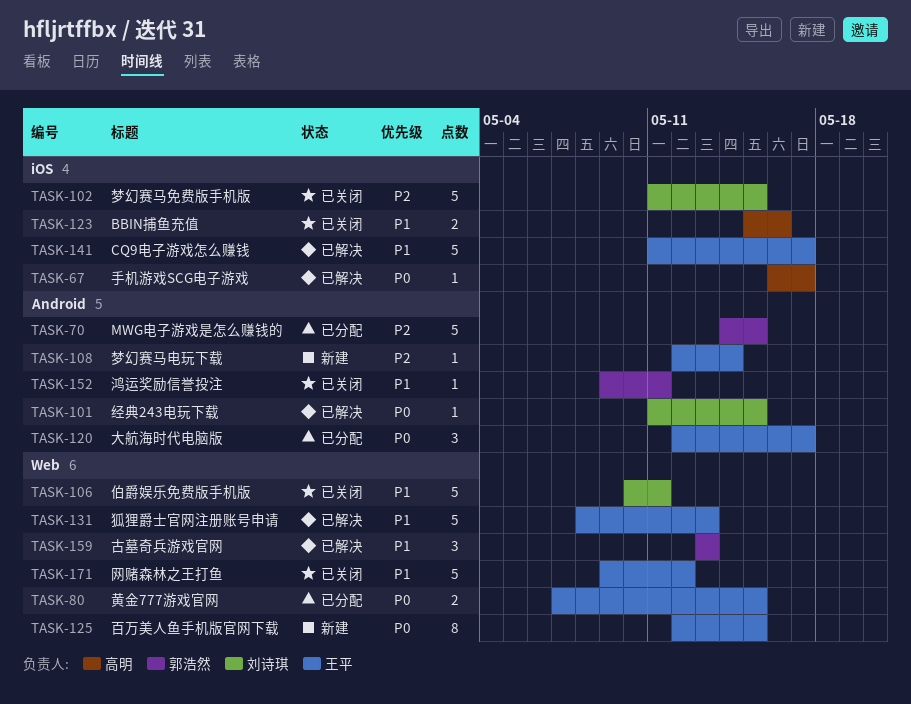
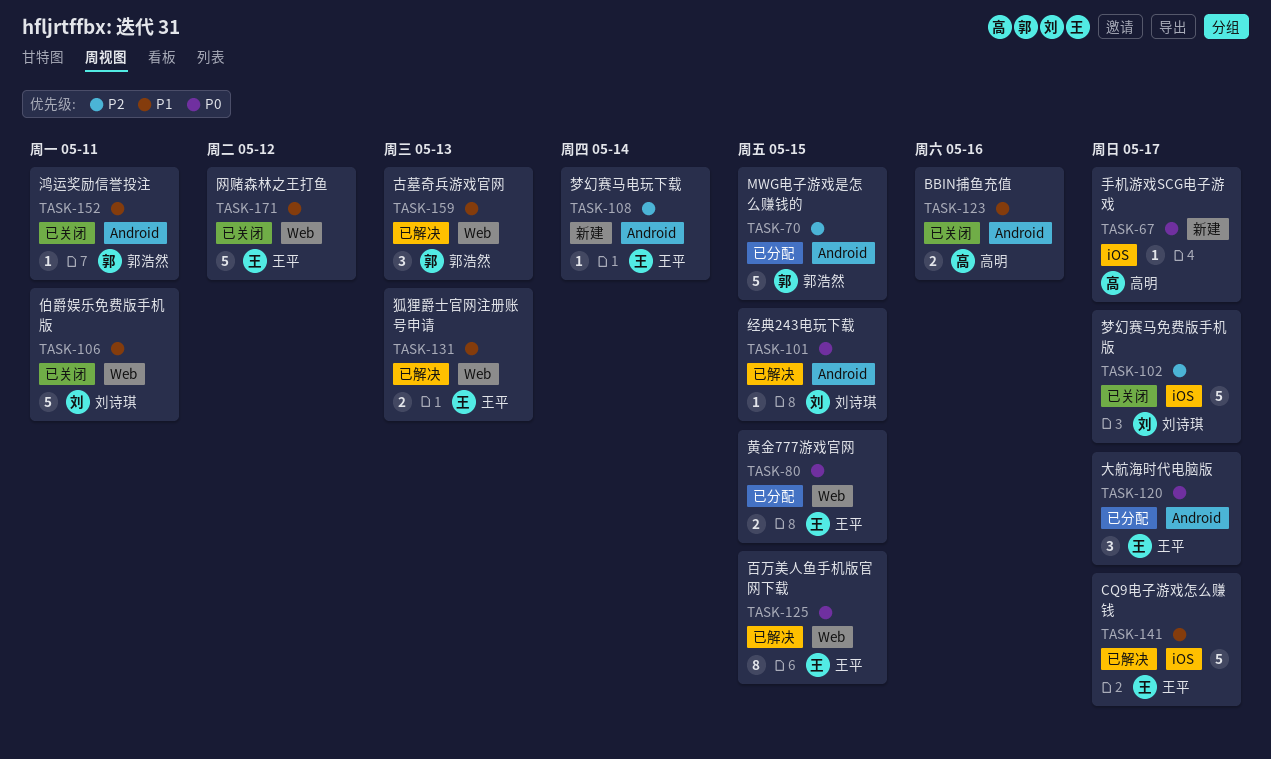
TASK-67, status: 已解决 -> 新建
TASK-102, due: May 15 -> May 17
TASK-123, label: iOS -> Android
TASK-125, status: 新建 -> 已解决
TASK-131, estimate: 5 -> 2

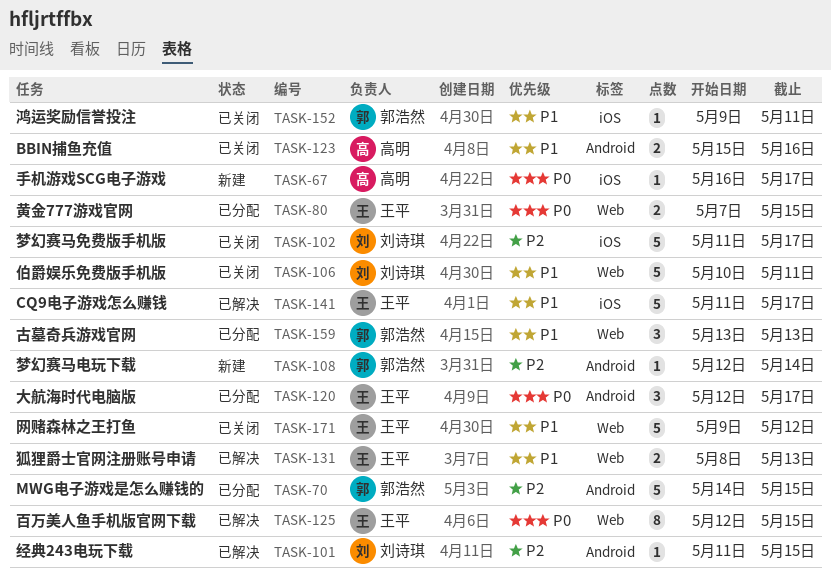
TASK-101, priority: P0 -> P2
TASK-108, owner: 王平 -> 郭浩然
TASK-152, label: Android -> iOS
TASK-159, status: 已解决 -> 已分配

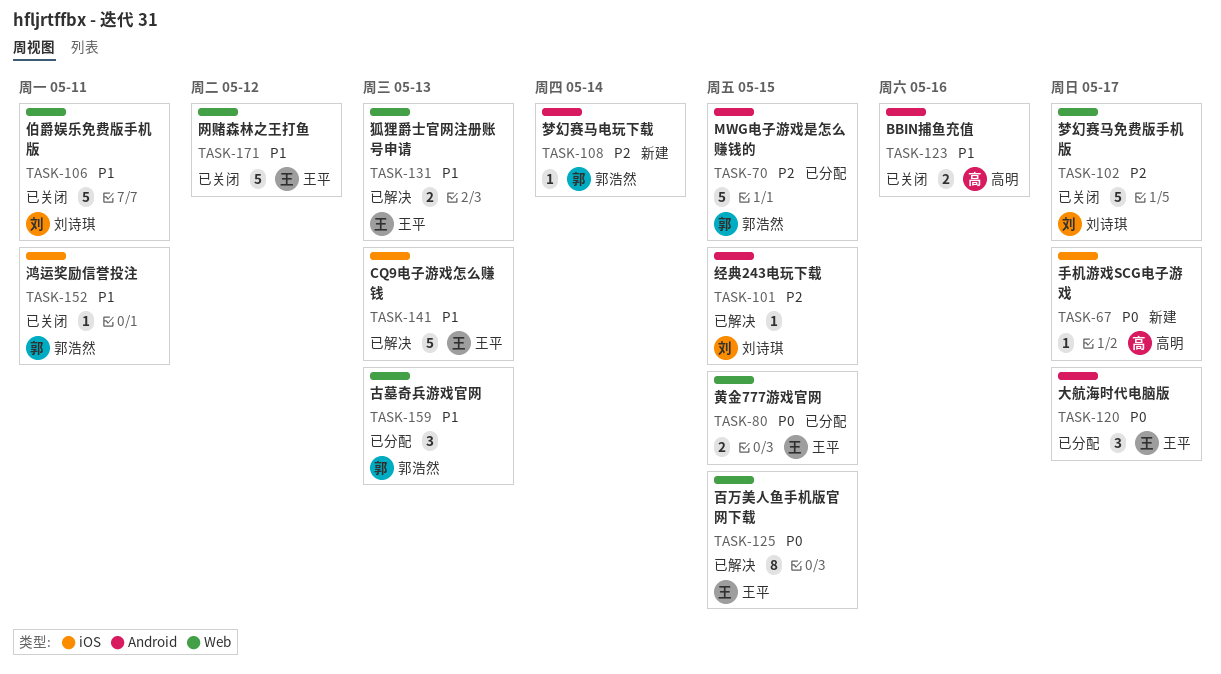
TASK-102, label: iOS -> Web
TASK-141, due: May 17 -> May 13

